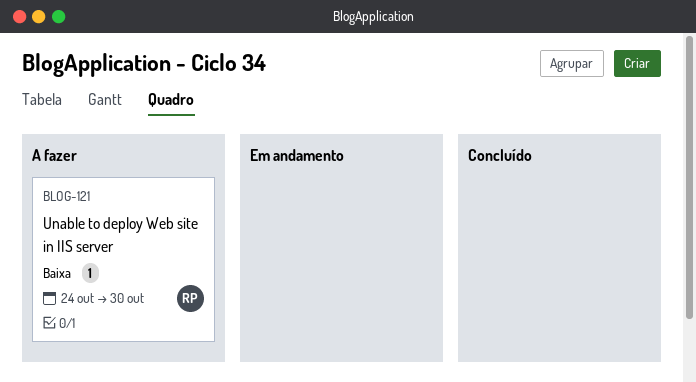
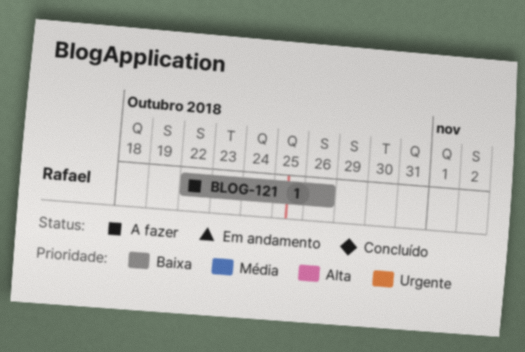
BLOG-121, start: Oct 24 -> Oct 22
BLOG-121, due: Oct 30 -> Oct 26

